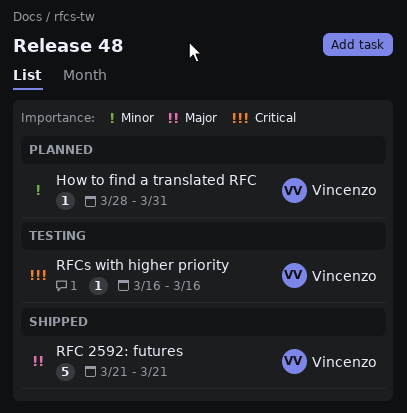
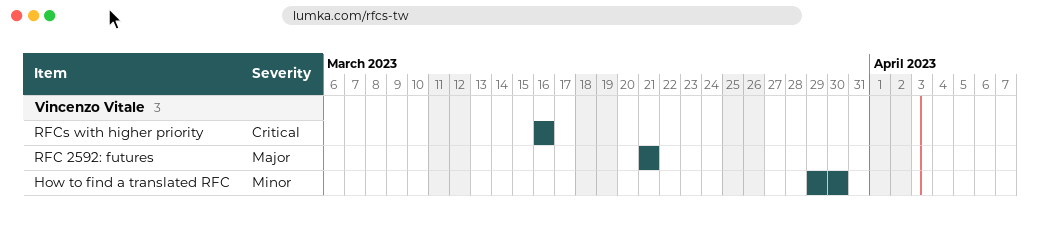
How to find a translated RFC, start: Mar 28 -> Mar 29
How to find a translated RFC, due: Mar 31 -> Mar 30

